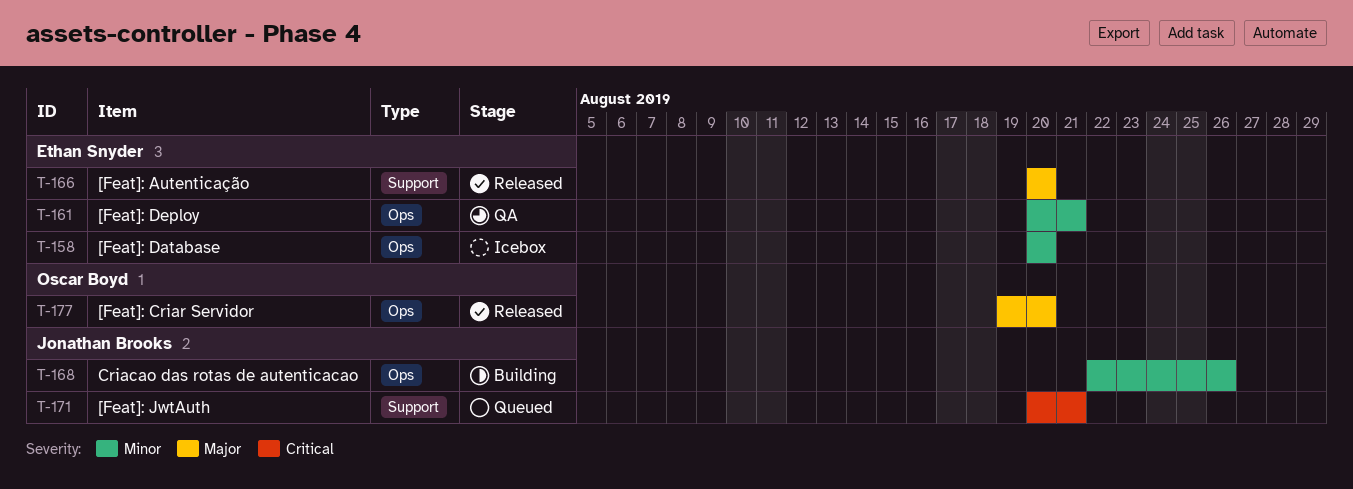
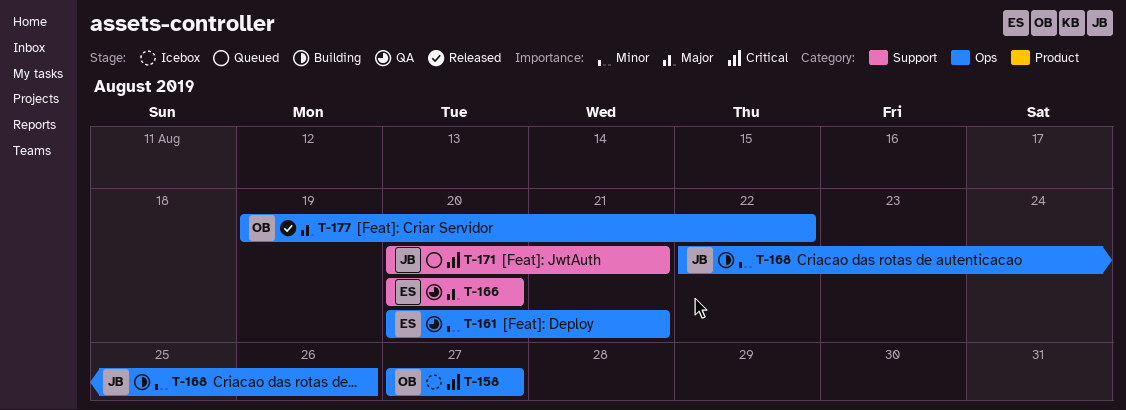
T-158, owner: Ethan Snyder -> Oscar Boyd
T-158, priority: Minor -> Critical
T-158, start: Aug 20 -> Aug 27
T-158, due: Aug 20 -> Aug 27
T-166, status: Released -> QA
T-177, due: Aug 20 -> Aug 22

